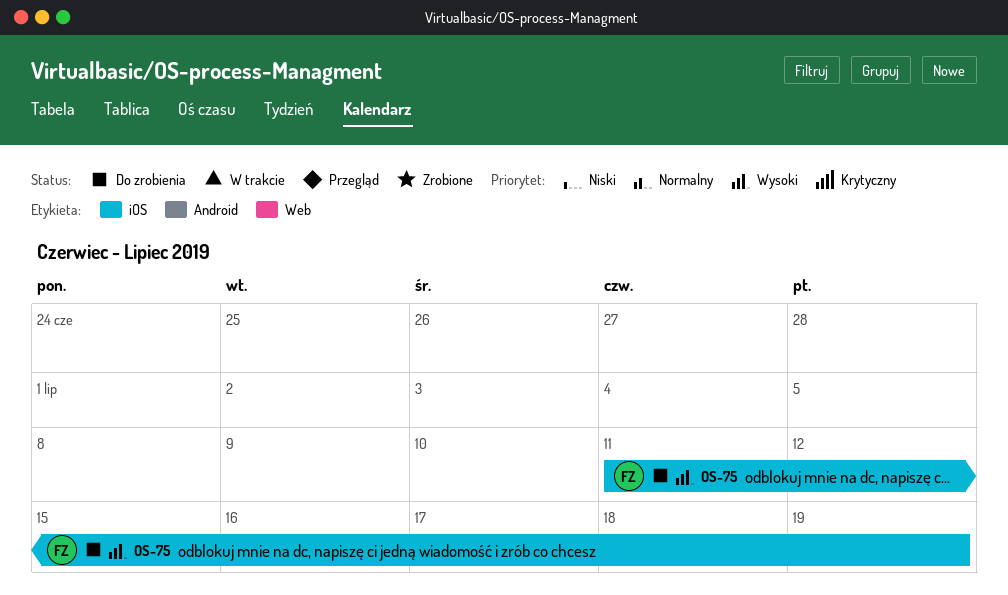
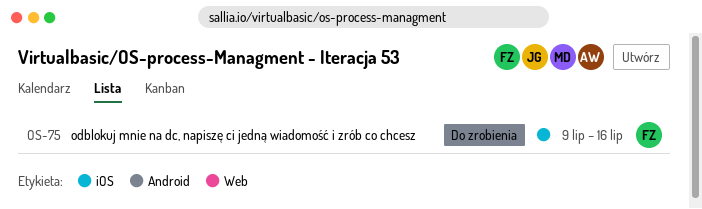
OS-75, start: Jul 11 -> Jul 9
OS-75, due: Jul 19 -> Jul 16

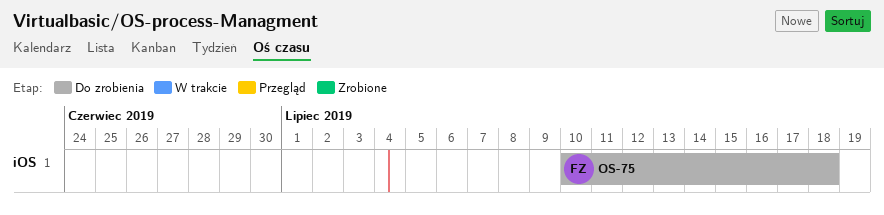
OS-75, start: Jul 9 -> Jul 10
OS-75, due: Jul 16 -> Jul 18

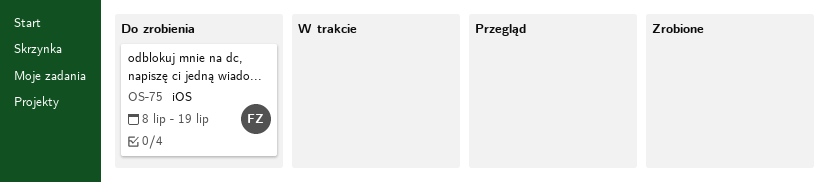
OS-75, start: Jul 10 -> Jul 8
OS-75, due: Jul 18 -> Jul 19

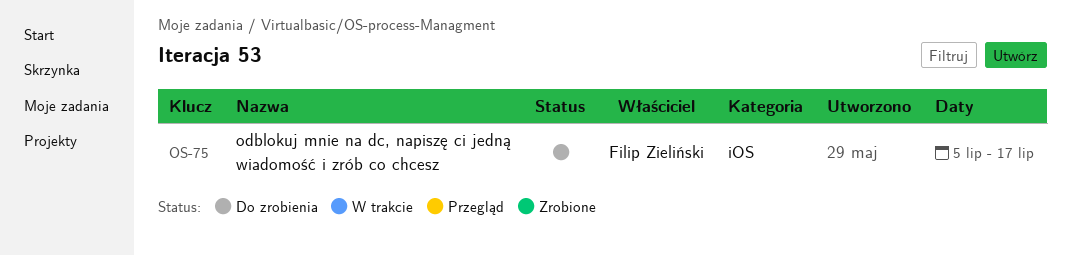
OS-75, start: Jul 8 -> Jul 5
OS-75, due: Jul 19 -> Jul 17

